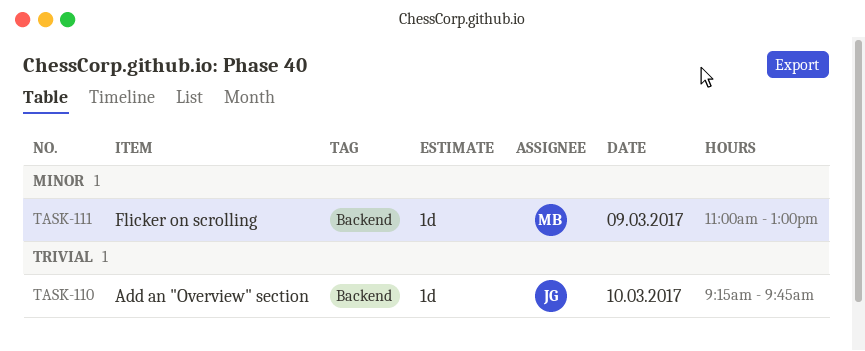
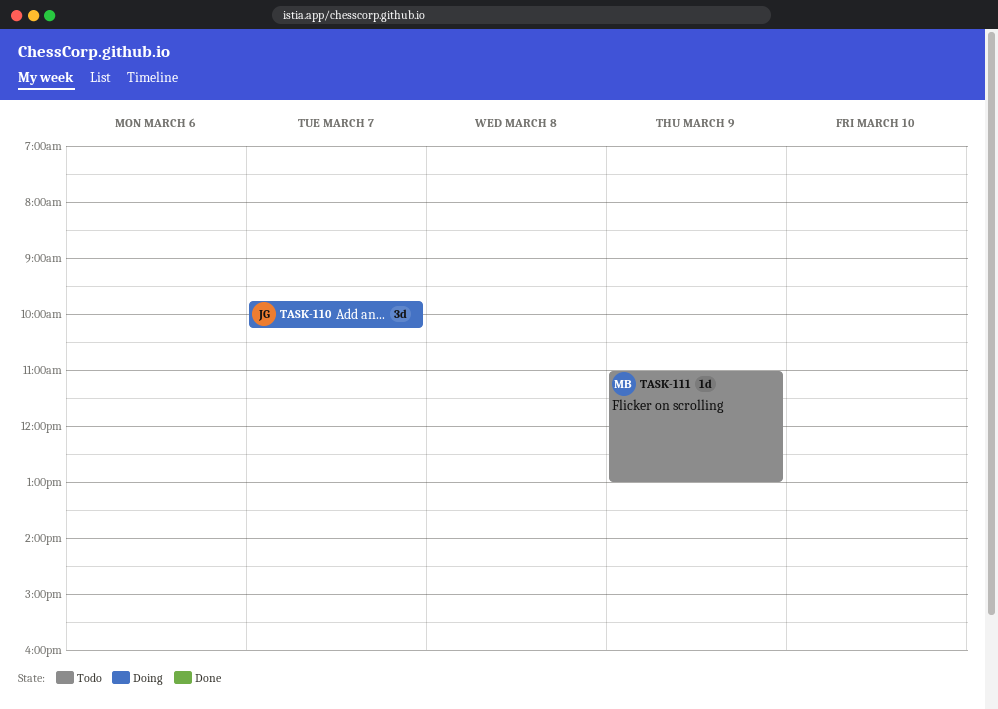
TASK-110, estimate: 1d -> 3d
TASK-110, day: Mar 10 -> Mar 7
TASK-110, begins: 09:15 -> 09:45
TASK-110, ends: 09:45 -> 10:15

